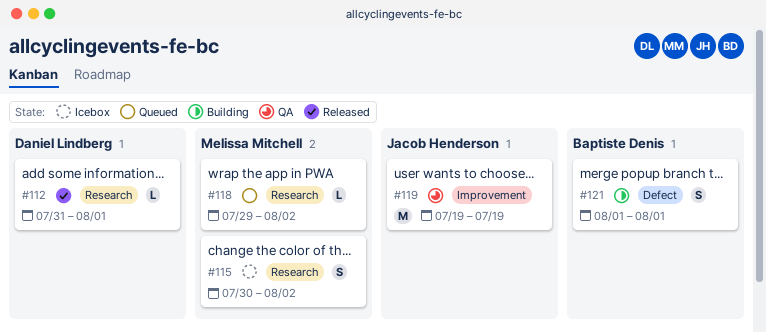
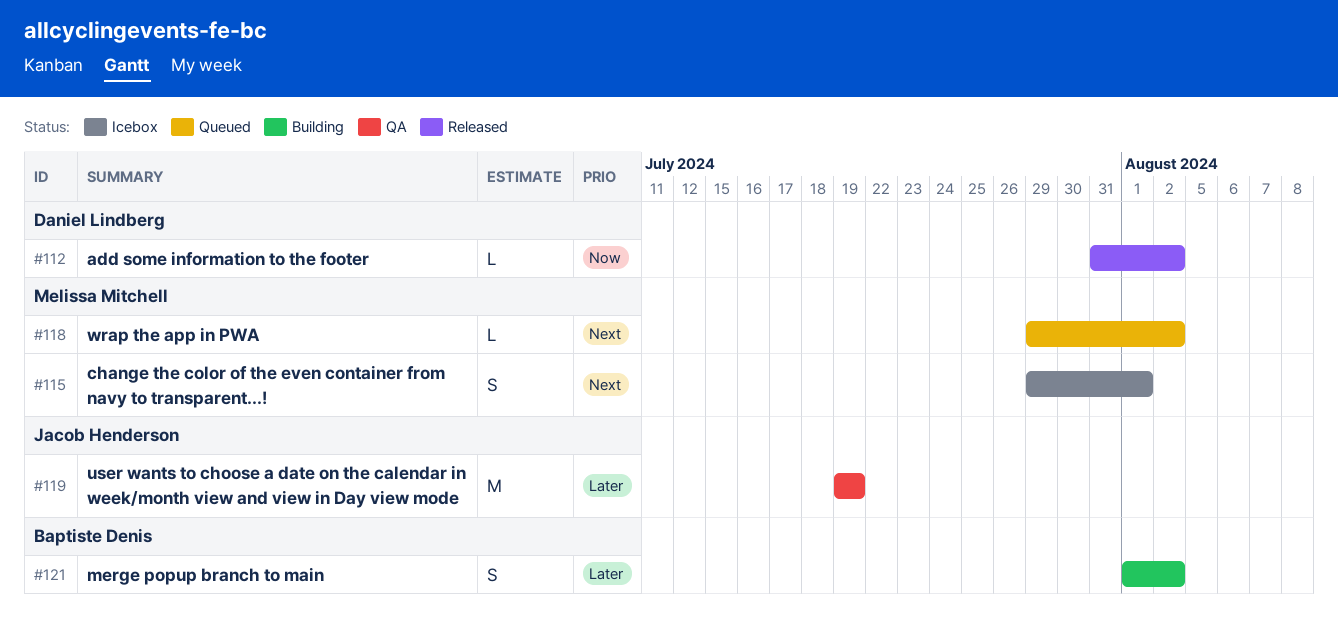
#112, due: Aug 1 -> Aug 2
#115, start: Jul 30 -> Jul 29
#115, due: Aug 2 -> Aug 1
#121, due: Aug 1 -> Aug 2

